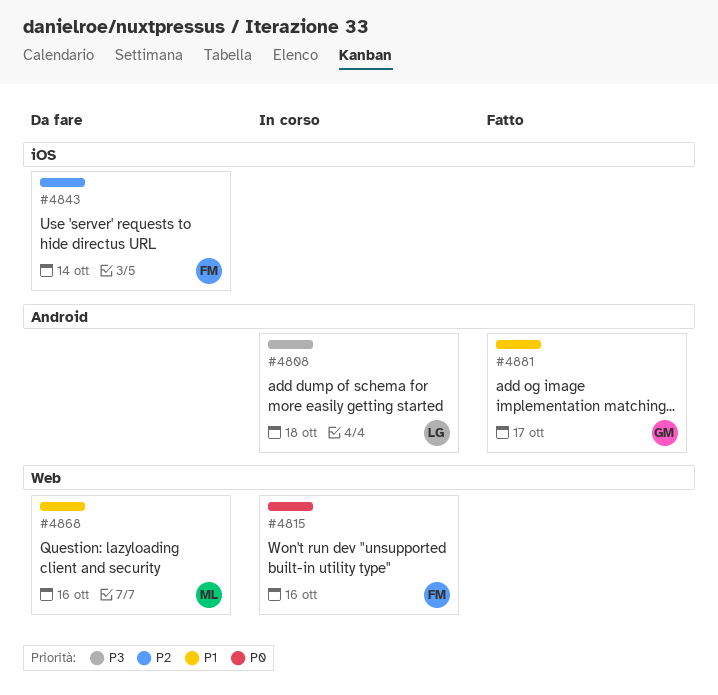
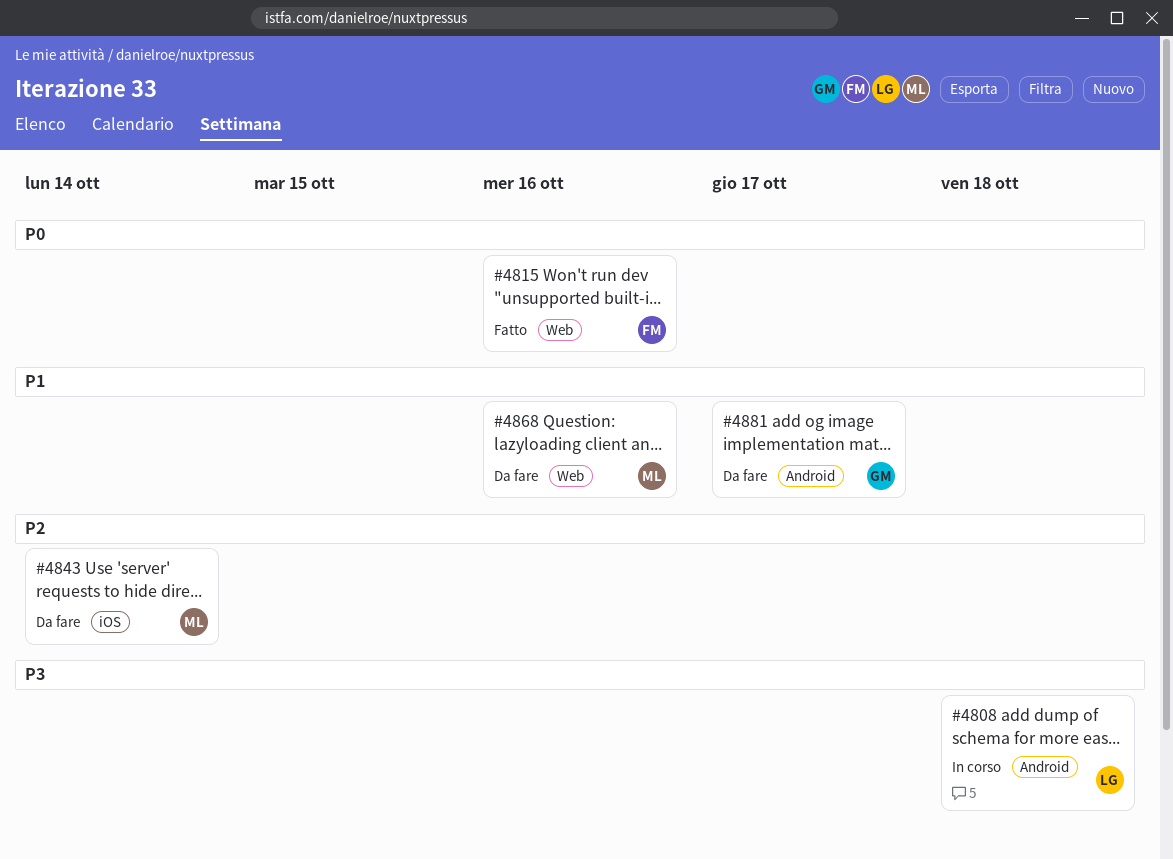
#4815, status: In corso -> Fatto
#4843, owner: FM -> ML
#4881, status: Fatto -> Da fare

